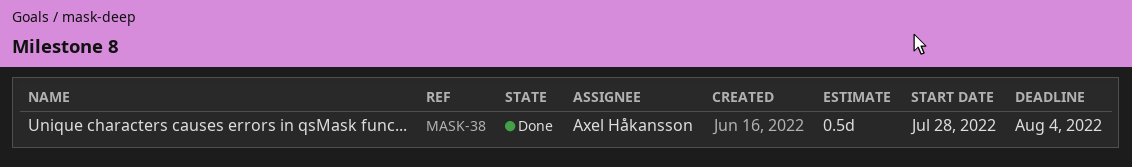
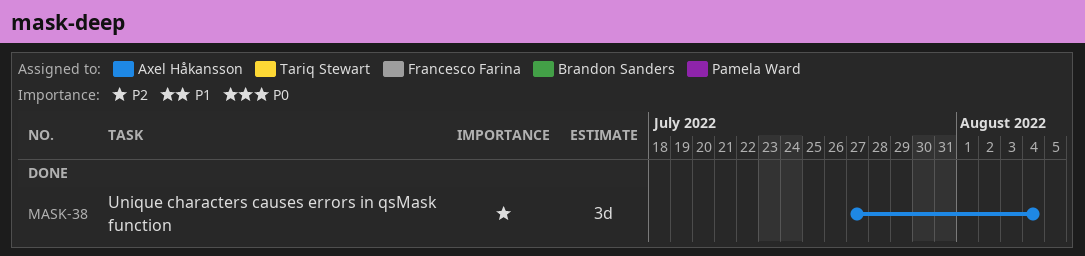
MASK-38, estimate: 0.5d -> 3d
MASK-38, start: Jul 28 -> Jul 27

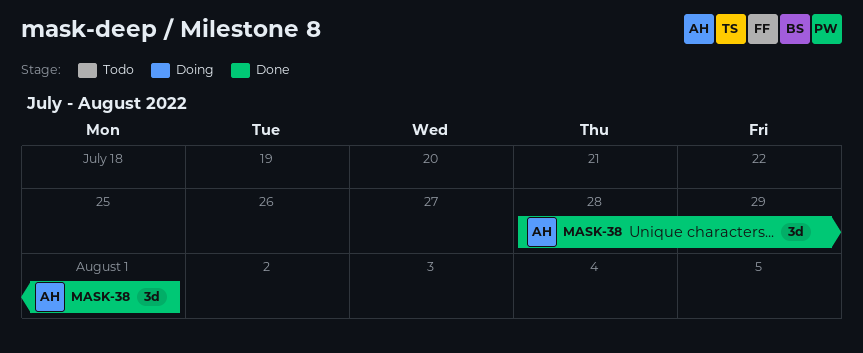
MASK-38, start: Jul 27 -> Jul 28
MASK-38, due: Aug 4 -> Aug 1

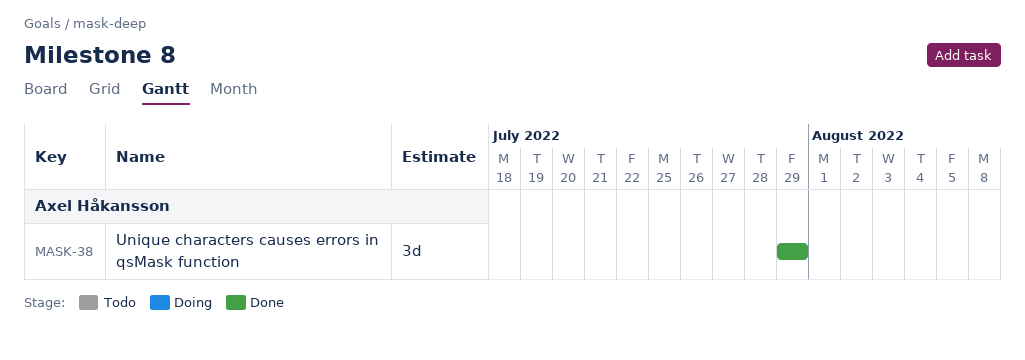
MASK-38, start: Jul 28 -> Jul 29
MASK-38, due: Aug 1 -> Jul 29

